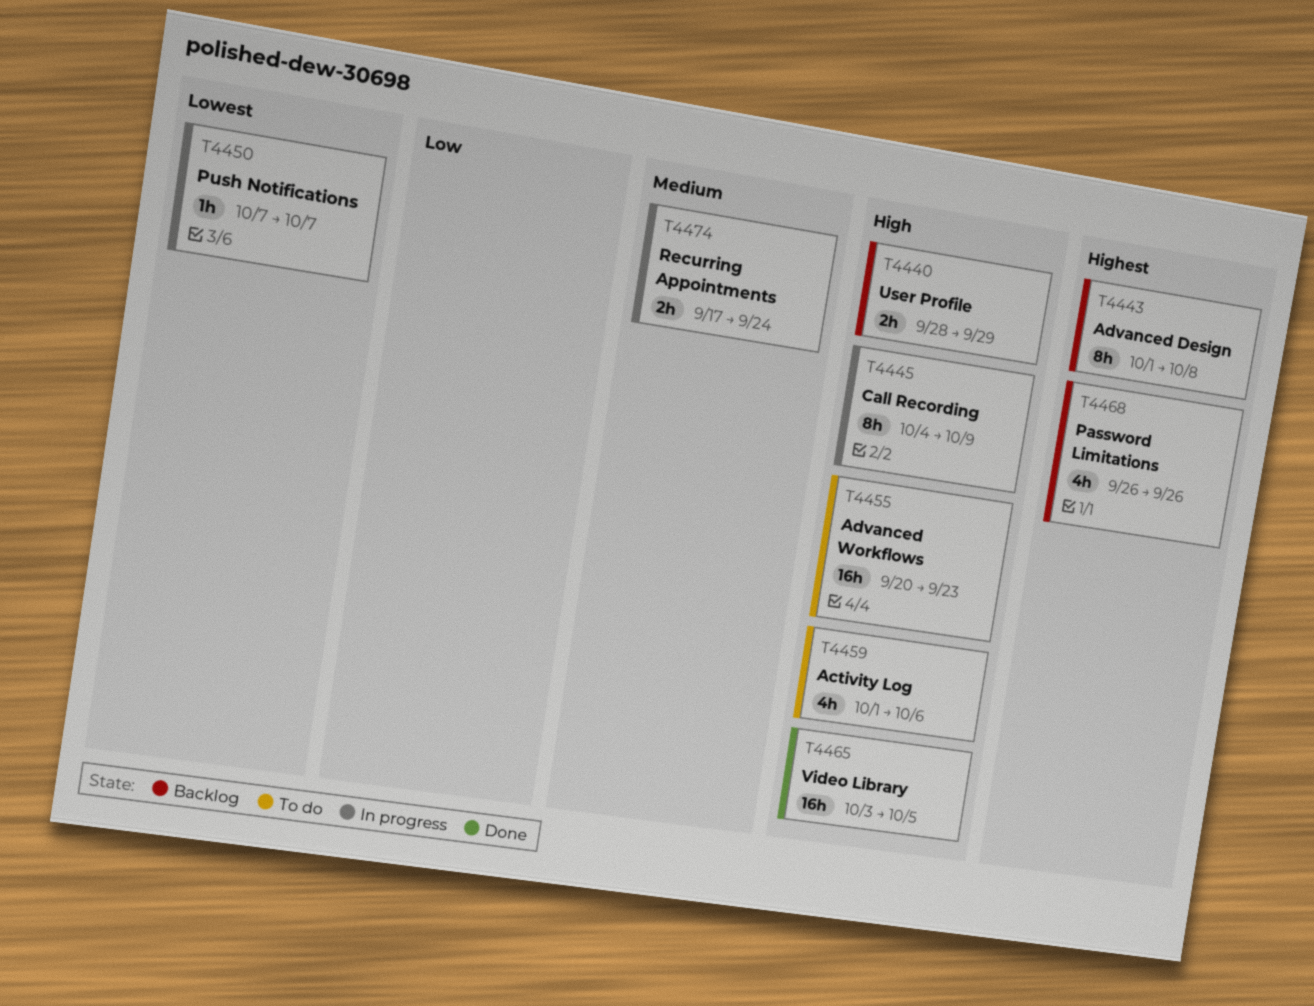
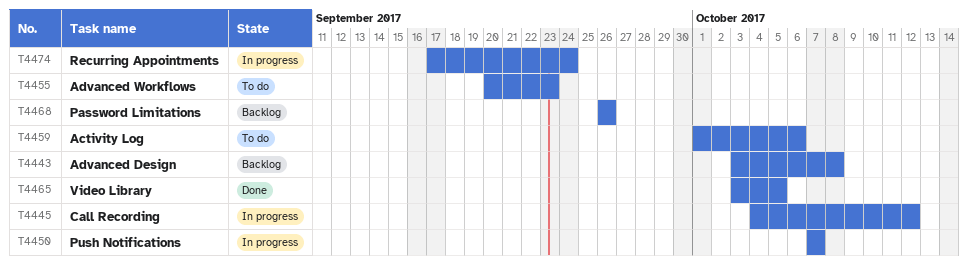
T4440: present -> none
T4443, start: Oct 1 -> Oct 3
T4445, due: Oct 9 -> Oct 12

